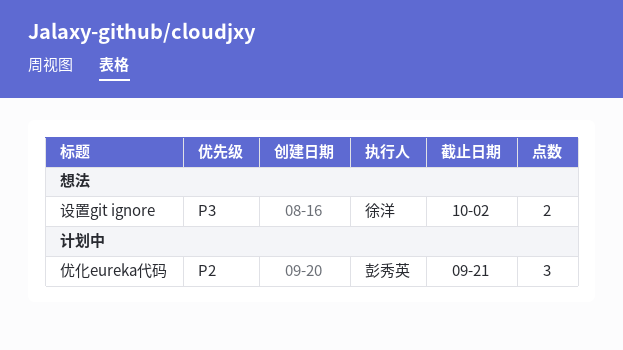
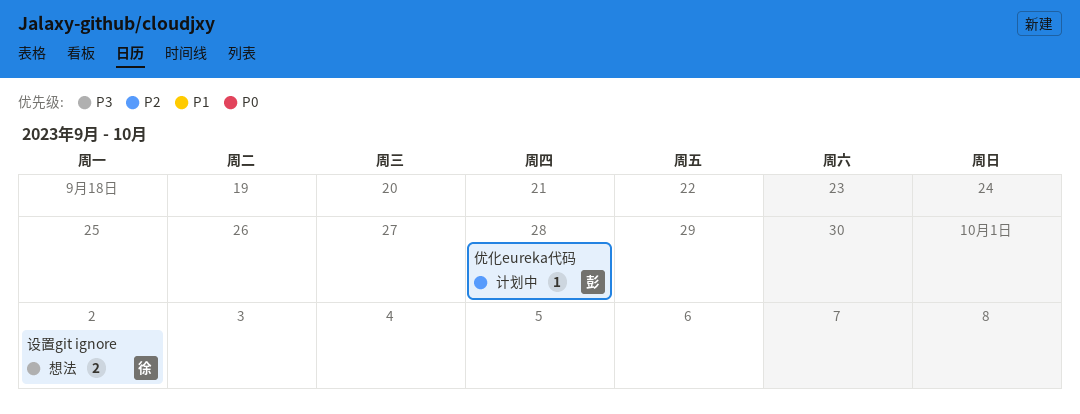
优化eureka代码, estimate: 3 -> 1
优化eureka代码, due: Sep 21 -> Sep 28

